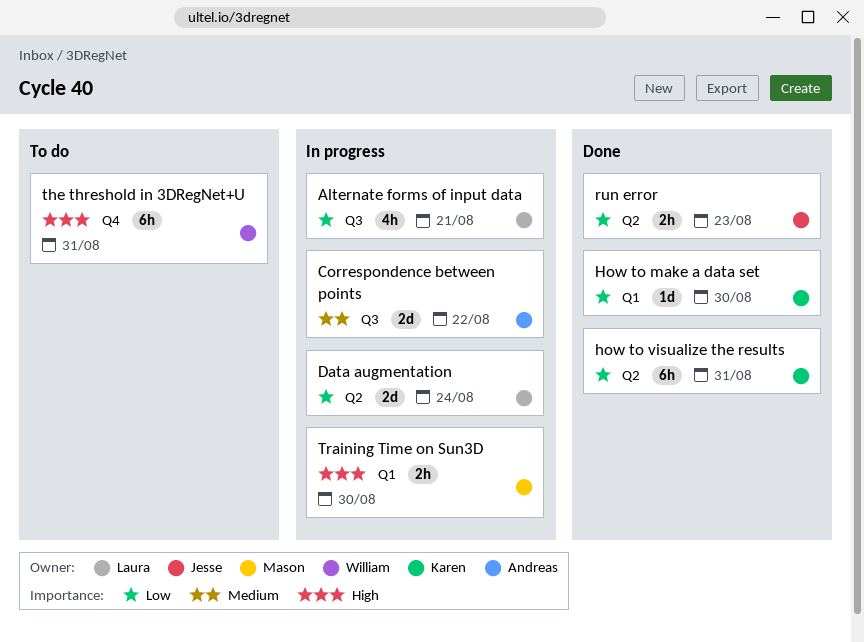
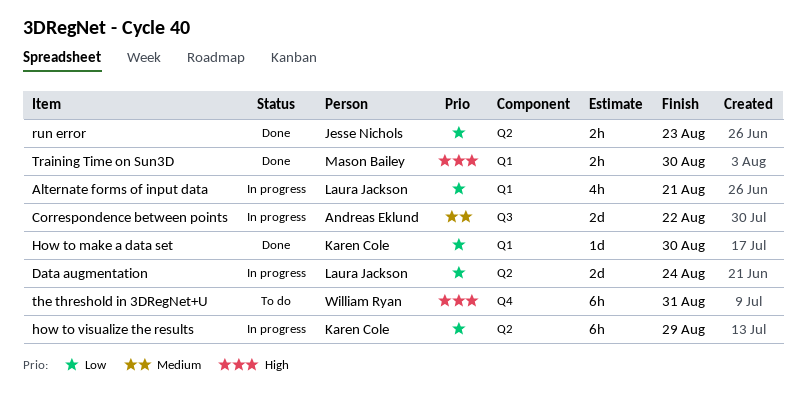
Alternate forms of input data, label: Q3 -> Q1
how to visualize the results, status: Done -> In progress
how to visualize the results, due: Aug 31 -> Aug 29
Training Time on Sun3D, status: In progress -> Done

